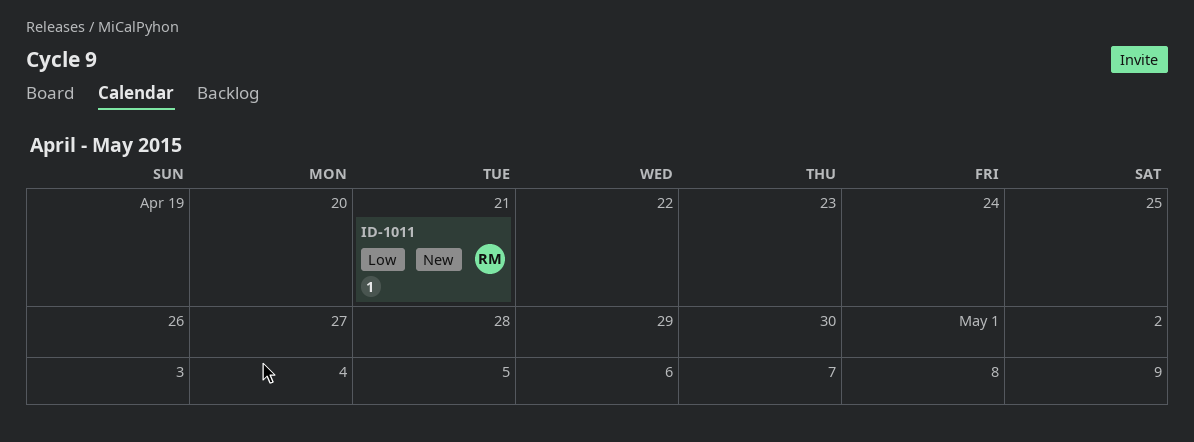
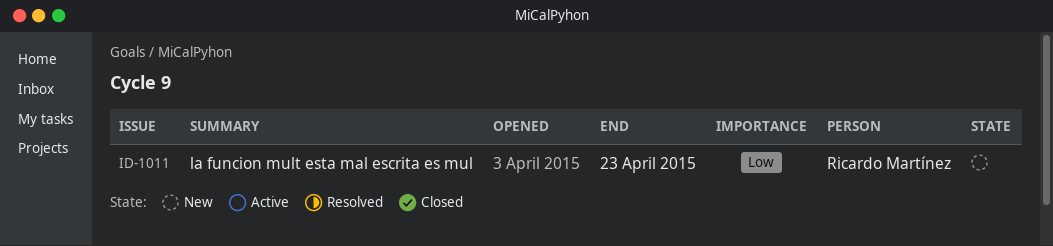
ID-1011, due: Apr 21 -> Apr 23

